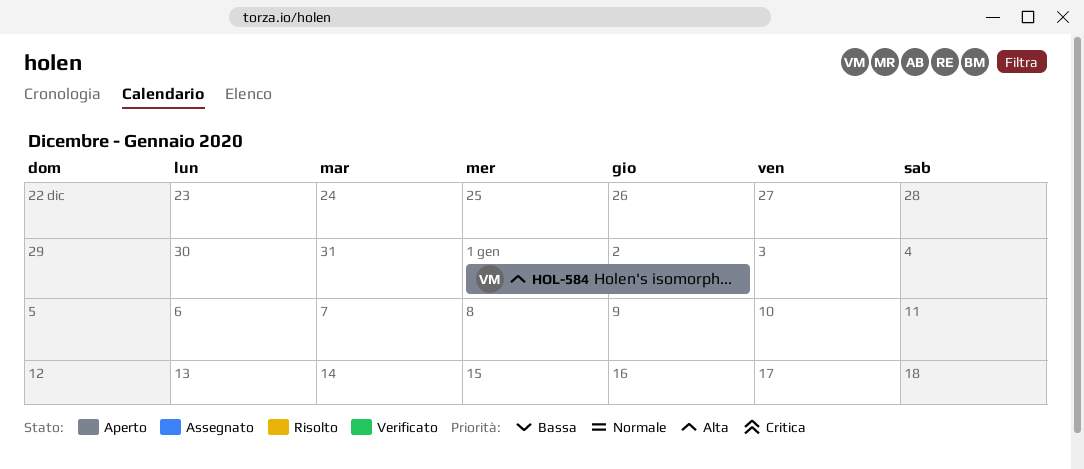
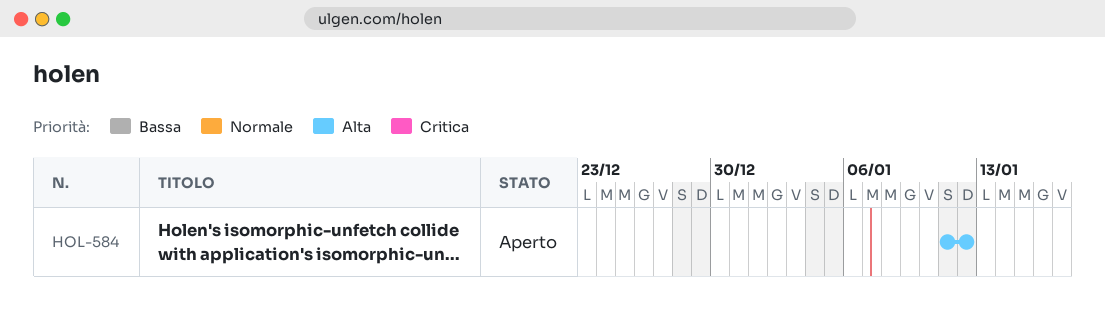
HOL-584, start: Jan 1 -> Jan 11
HOL-584, due: Jan 2 -> Jan 12

